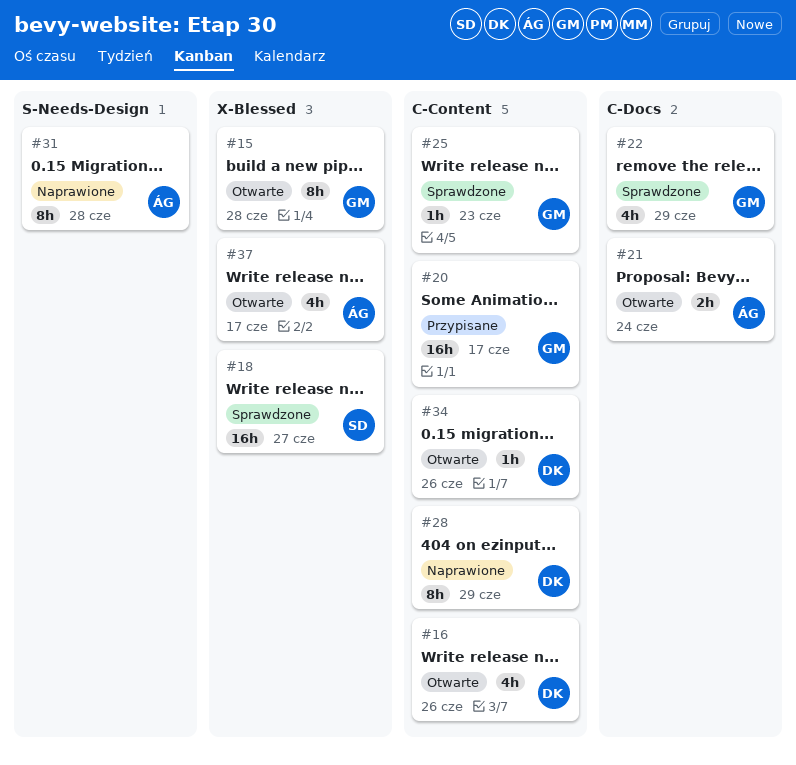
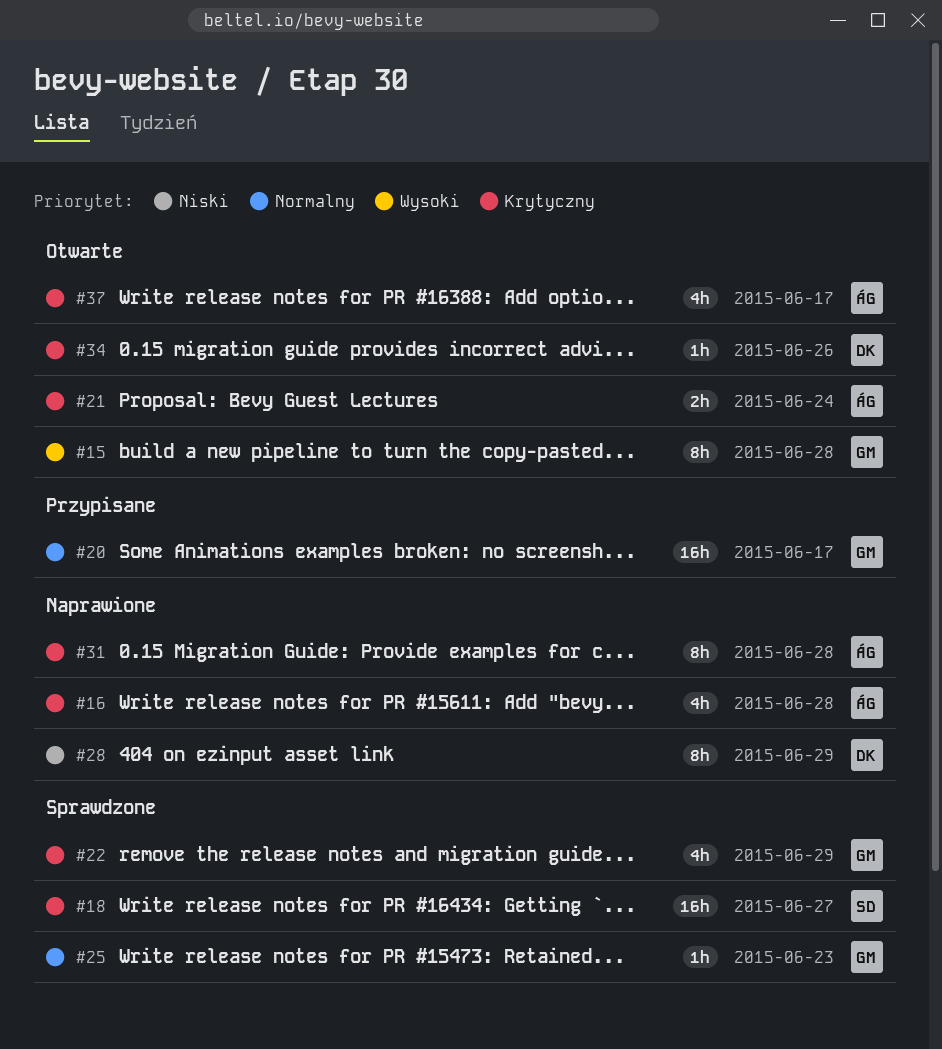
#16, status: Otwarte -> Naprawione
#16, owner: DK -> ÁG
#16, due: Jun 26 -> Jun 28

